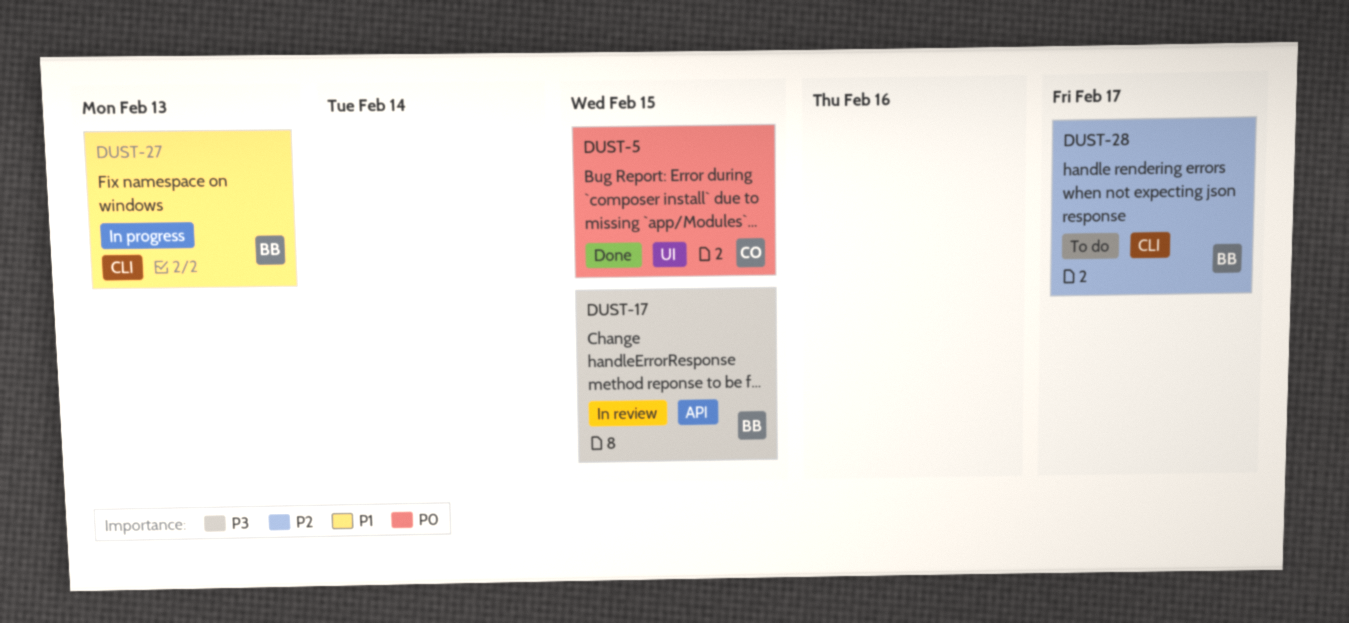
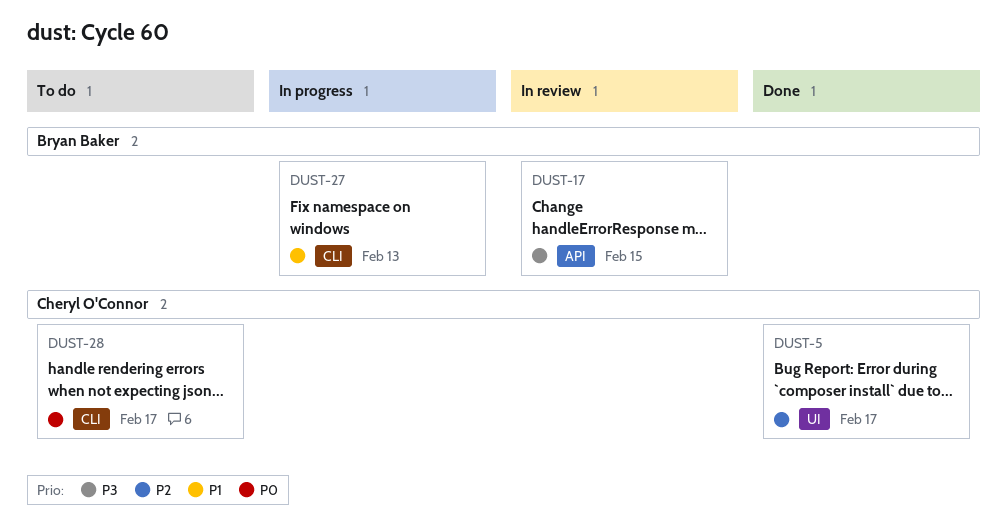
DUST-5, priority: P0 -> P2
DUST-5, due: Feb 15 -> Feb 17
DUST-28, owner: Bryan Baker -> Cheryl O'Connor
DUST-28, priority: P2 -> P0

